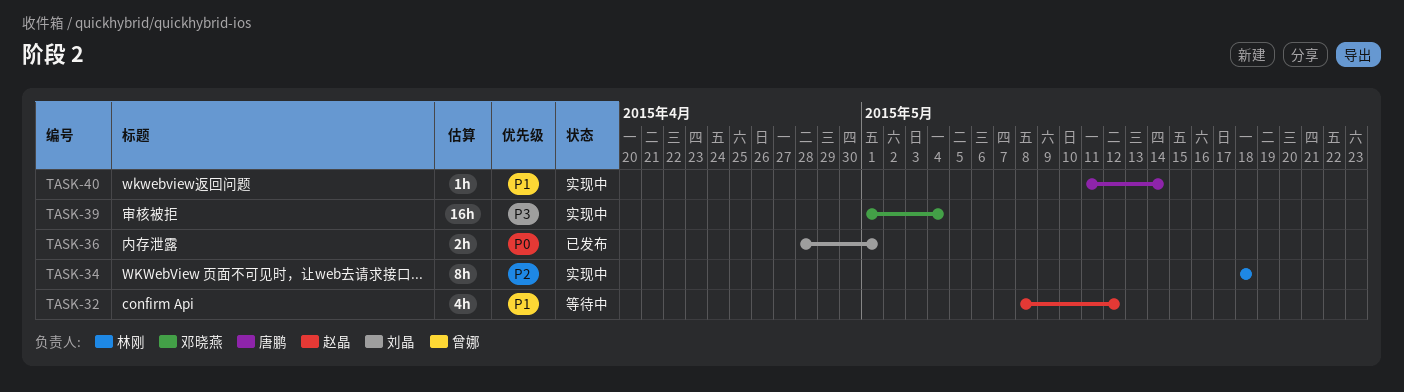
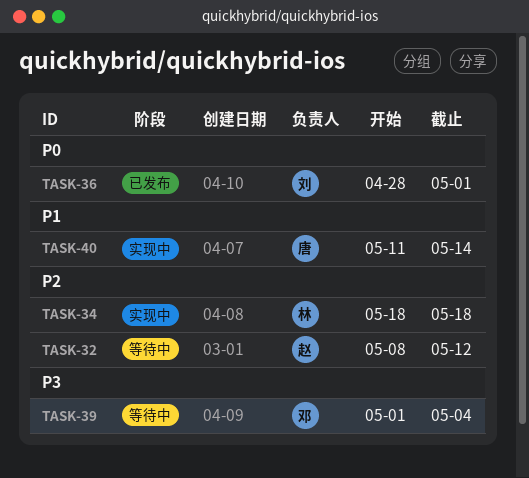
TASK-32, priority: P1 -> P2
TASK-39, status: 实现中 -> 等待中

